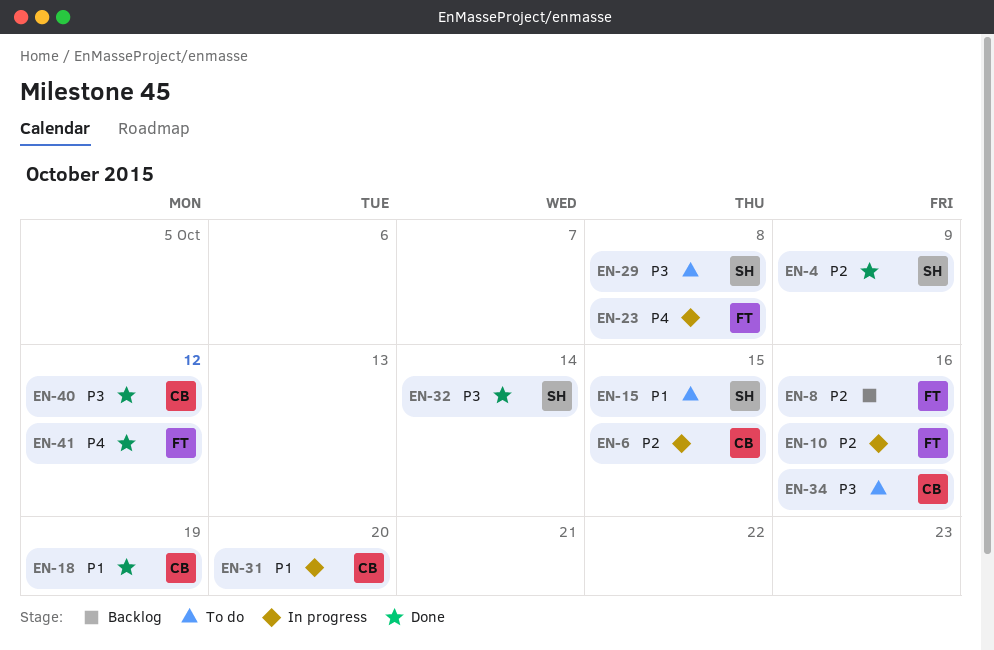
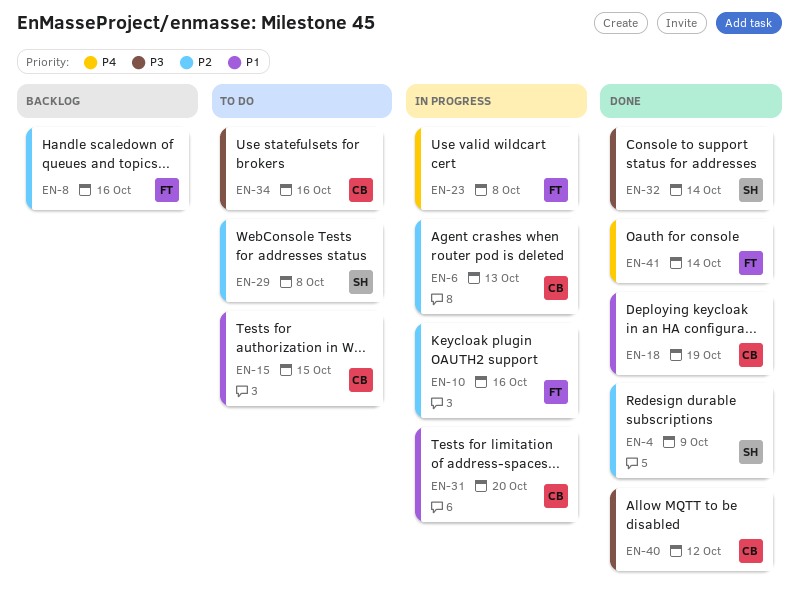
EN-6, due: Oct 15 -> Oct 13
EN-15, owner: SH -> CB
EN-29, priority: P3 -> P2
EN-41, due: Oct 12 -> Oct 14

